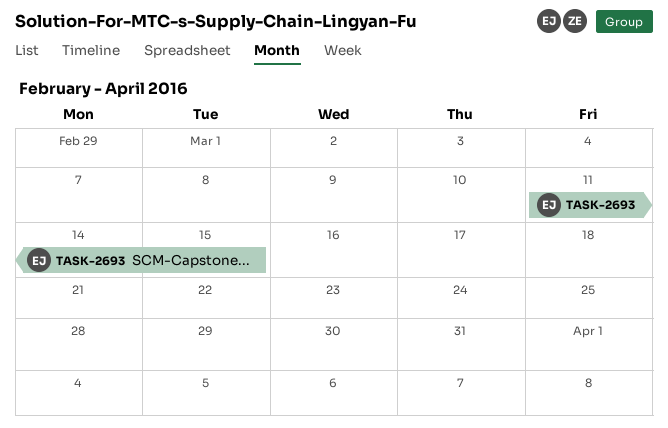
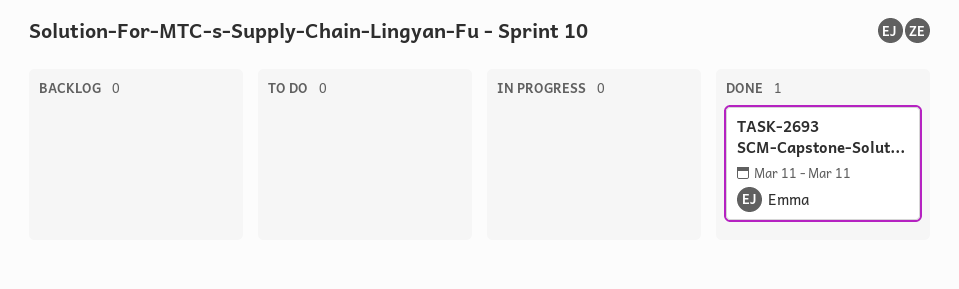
TASK-2693, due: Mar 15 -> Mar 11

